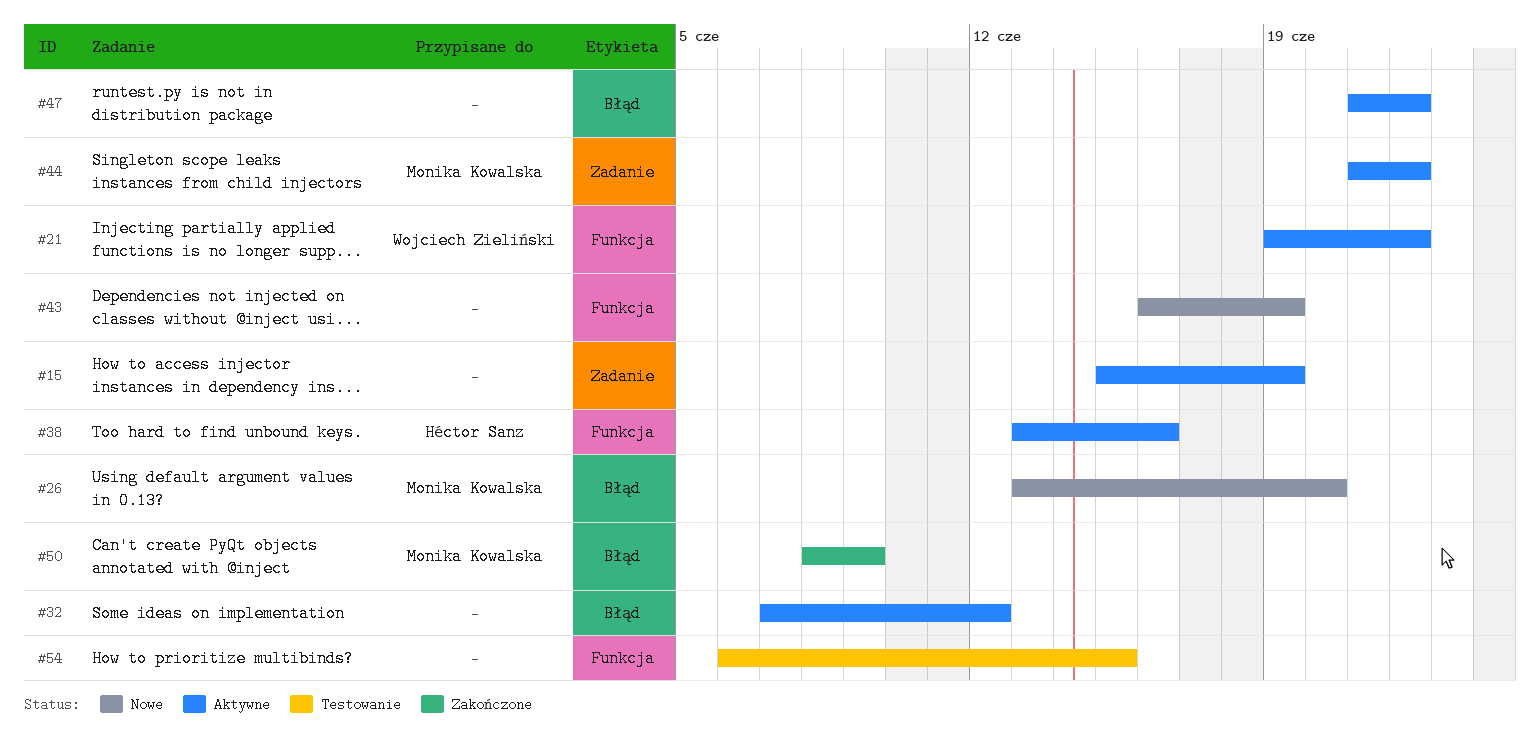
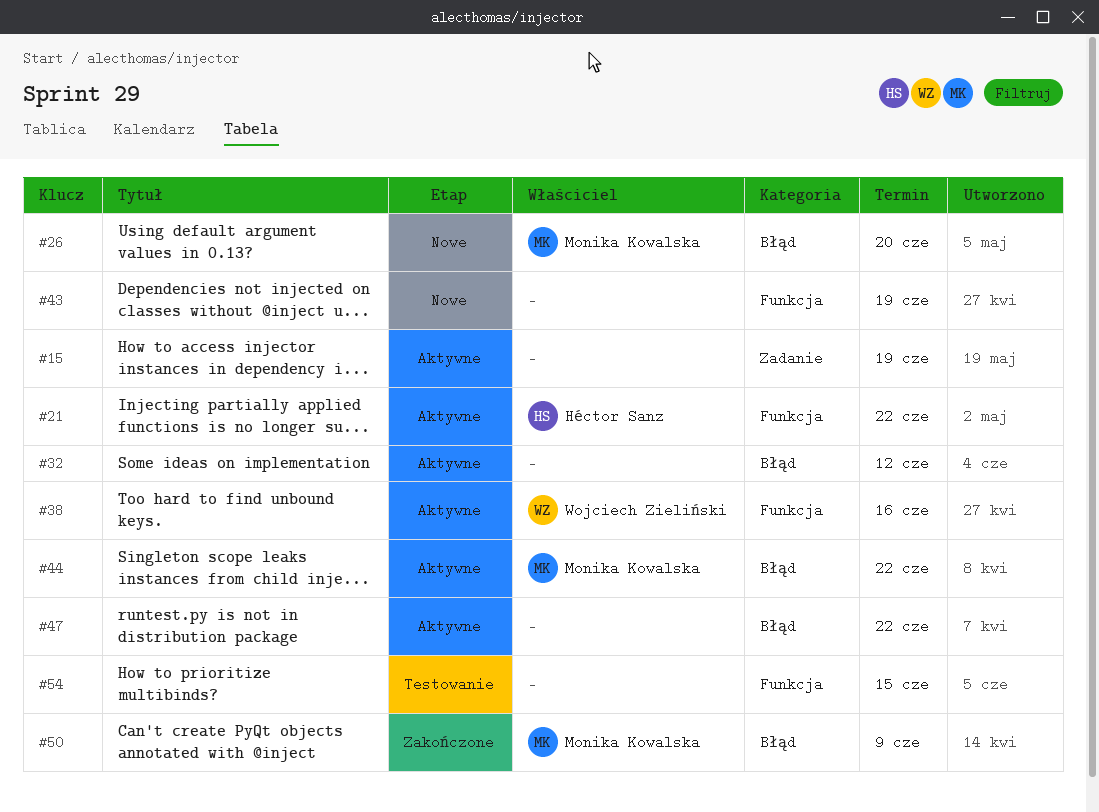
#21, owner: Wojciech Zieliński -> Héctor Sanz
#38, owner: Héctor Sanz -> Wojciech Zieliński
#44, label: Zadanie -> Błąd

